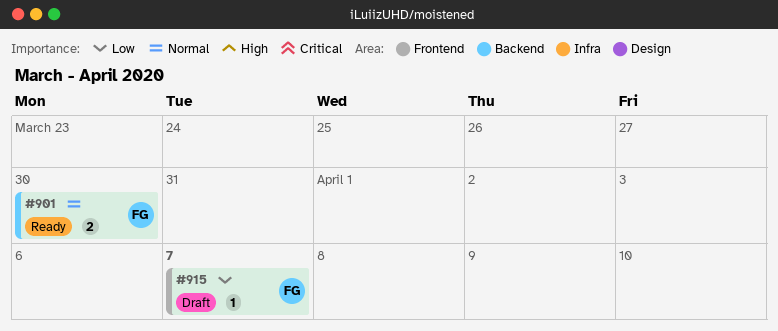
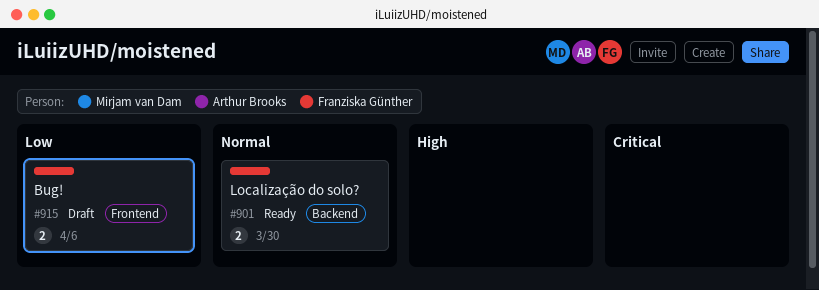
#915, estimate: 1 -> 2
#915, due: Apr 7 -> Apr 6

